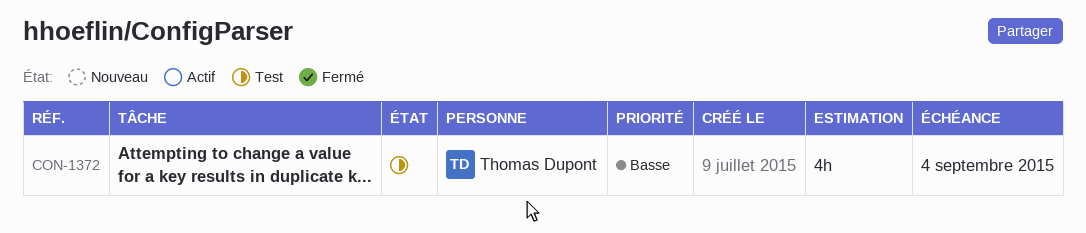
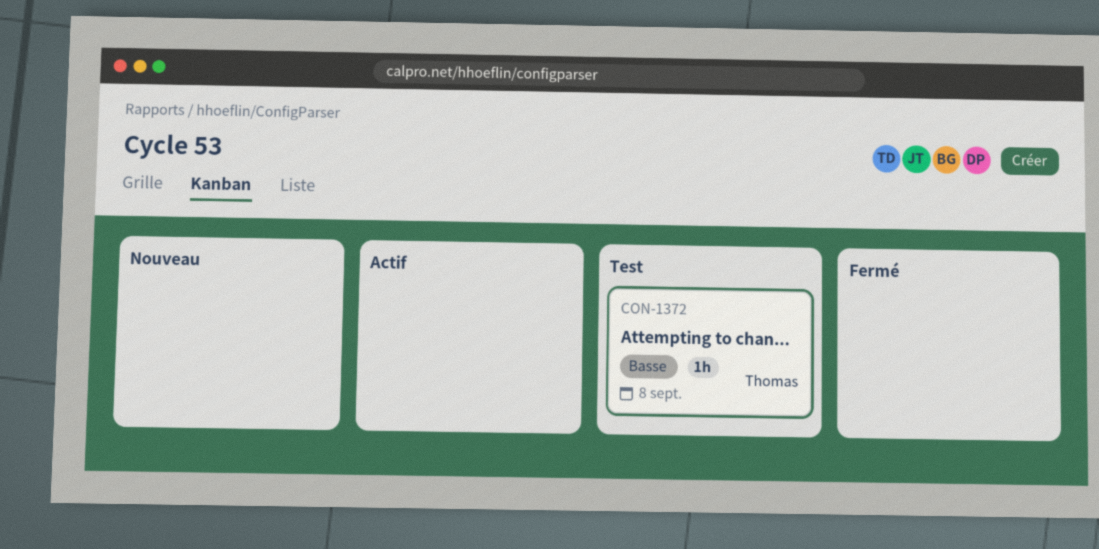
CON-1372, estimate: 4h -> 1h
CON-1372, due: Sep 4 -> Sep 8

